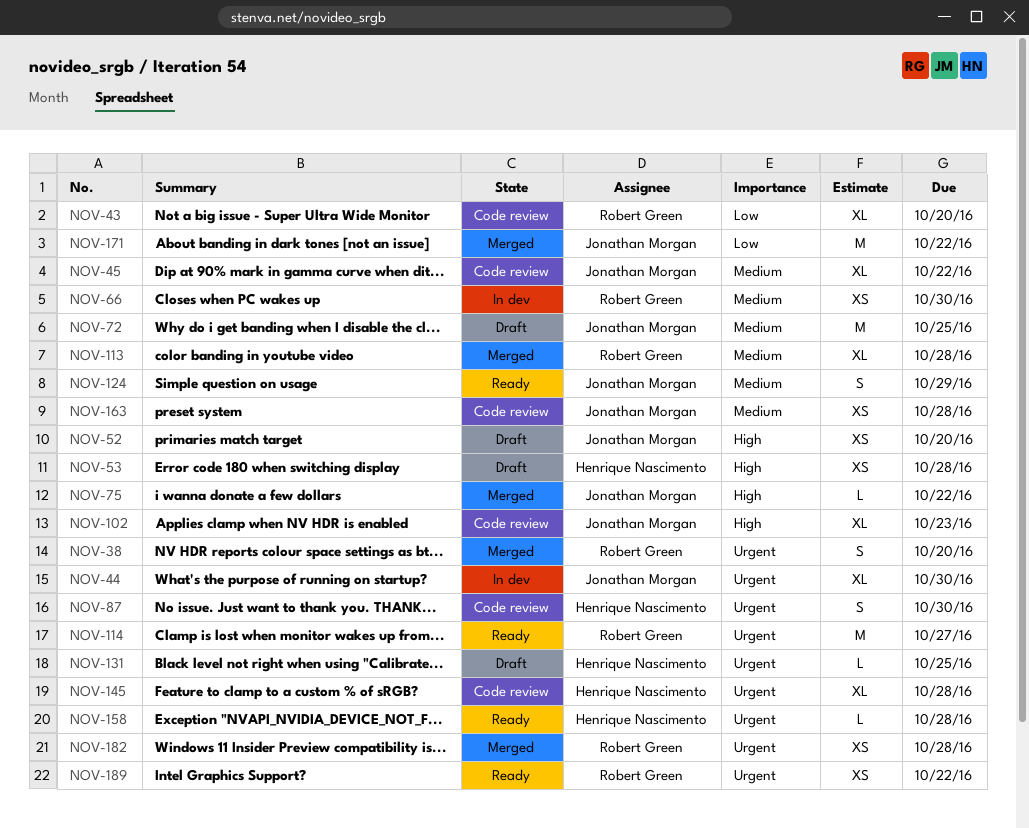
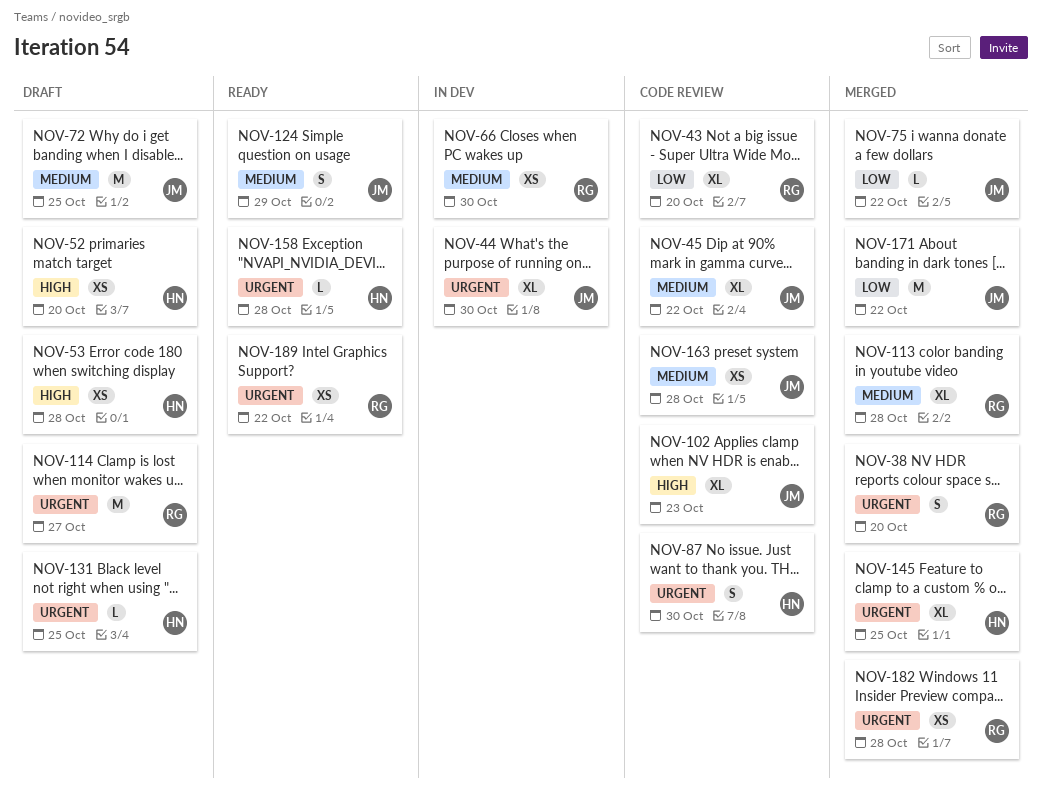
NOV-52, owner: Jonathan Morgan -> Henrique Nascimento
NOV-75, priority: High -> Low
NOV-114, status: Ready -> Draft
NOV-145, status: Code review -> Merged
NOV-145, due: Oct 28 -> Oct 25

